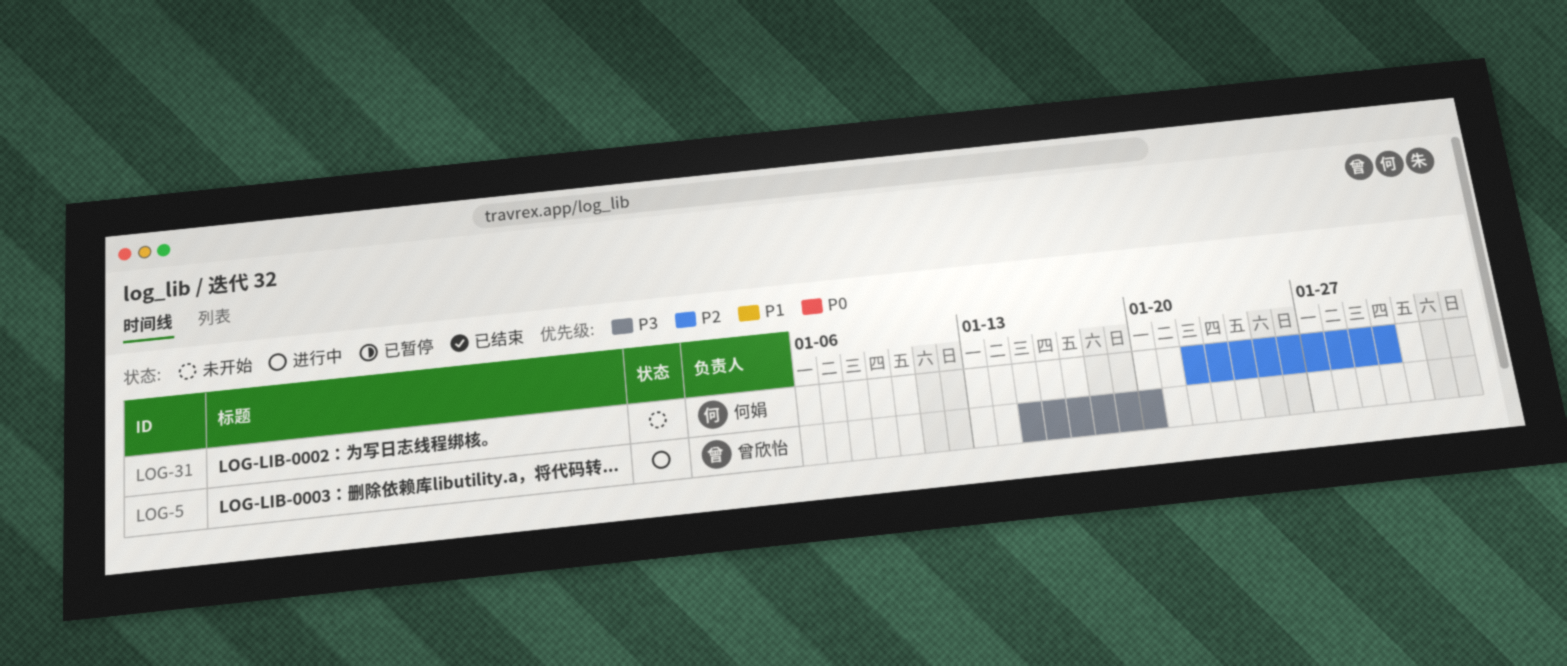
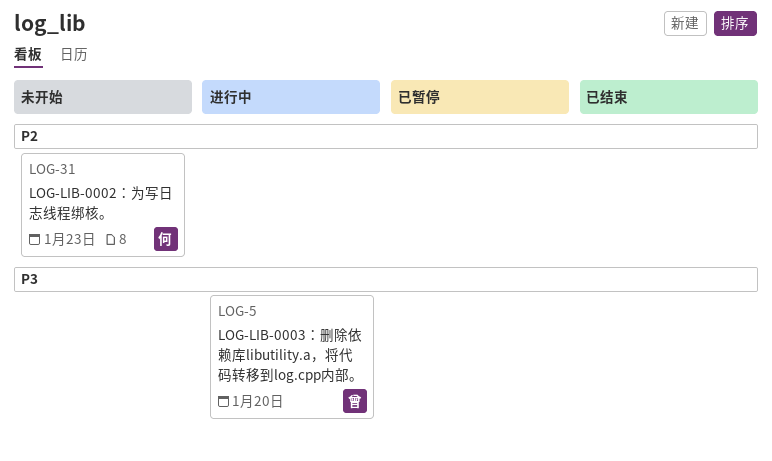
LOG-31, due: Jan 30 -> Jan 23

